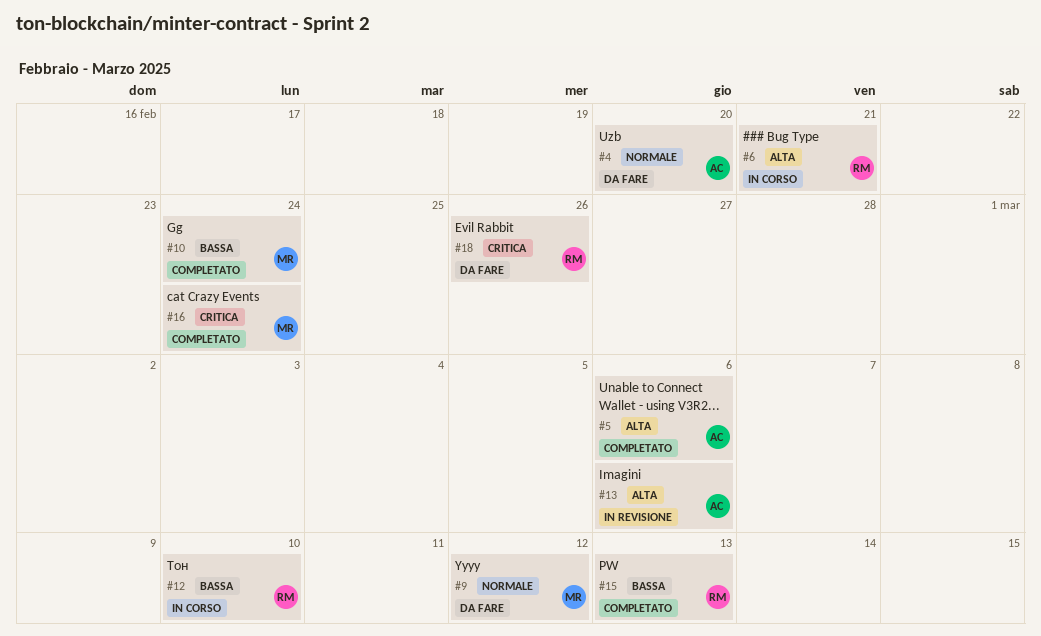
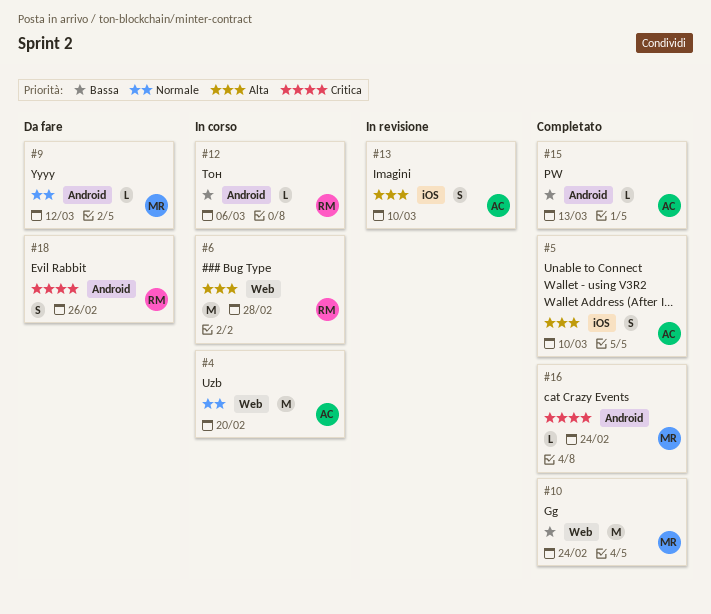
#4, status: Da fare -> In corso
#5, due: Mar 6 -> Mar 10
#6, due: Feb 21 -> Feb 28
#12, due: Mar 10 -> Mar 6
#13, due: Mar 6 -> Mar 10
#15, owner: RM -> AC

